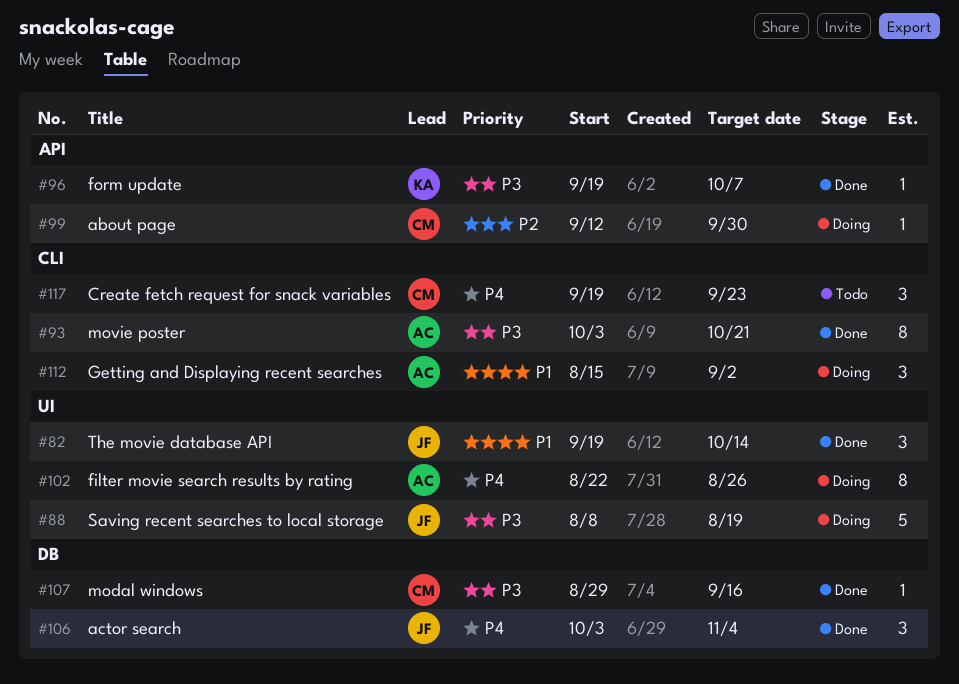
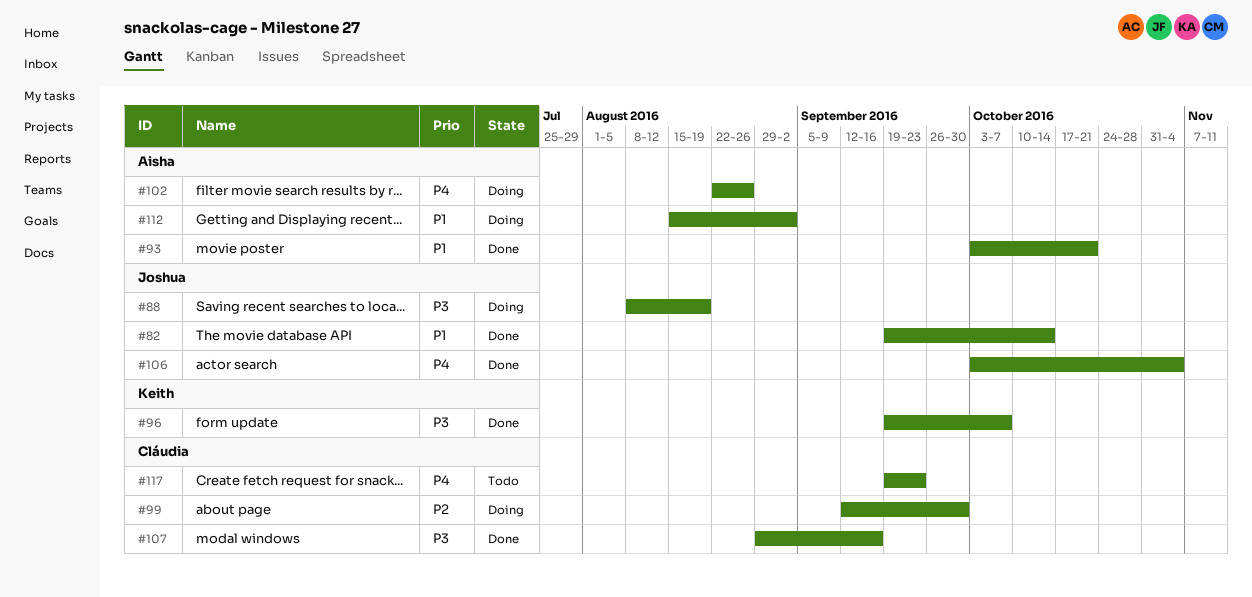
#93, priority: P3 -> P1

